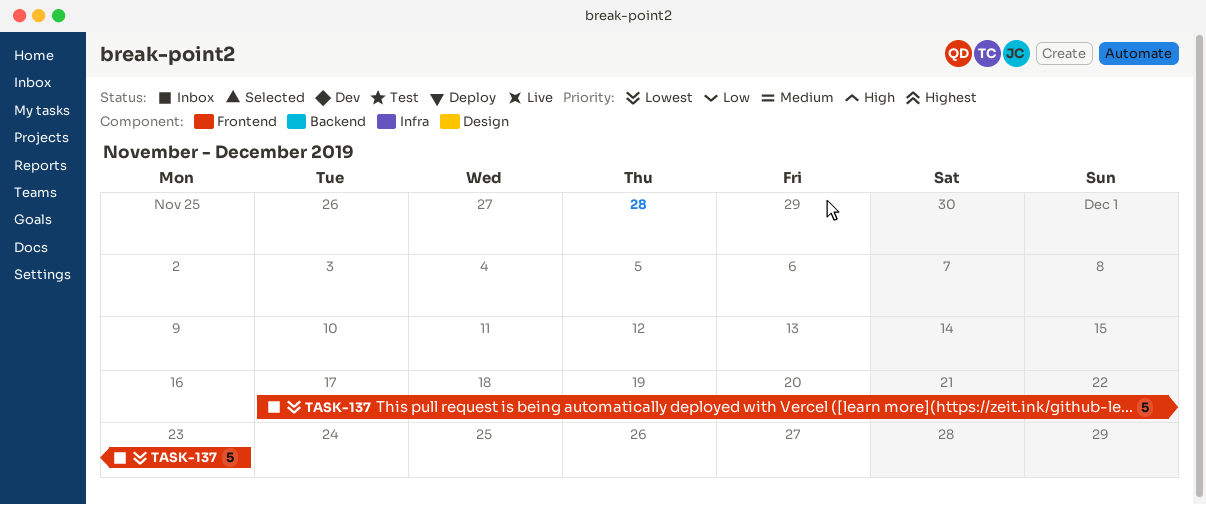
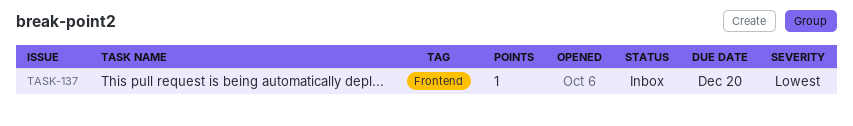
TASK-137, estimate: 5 -> 1
TASK-137, due: Dec 23 -> Dec 20

